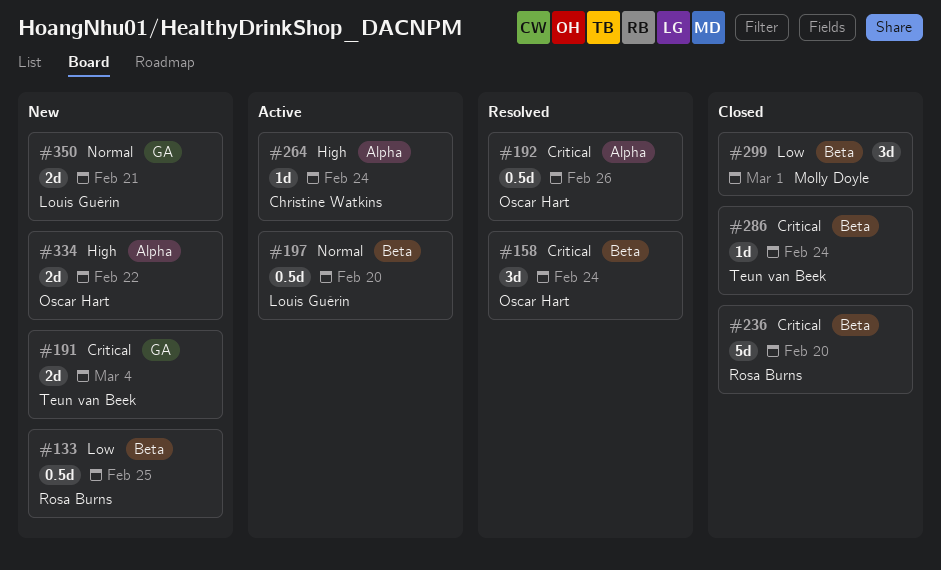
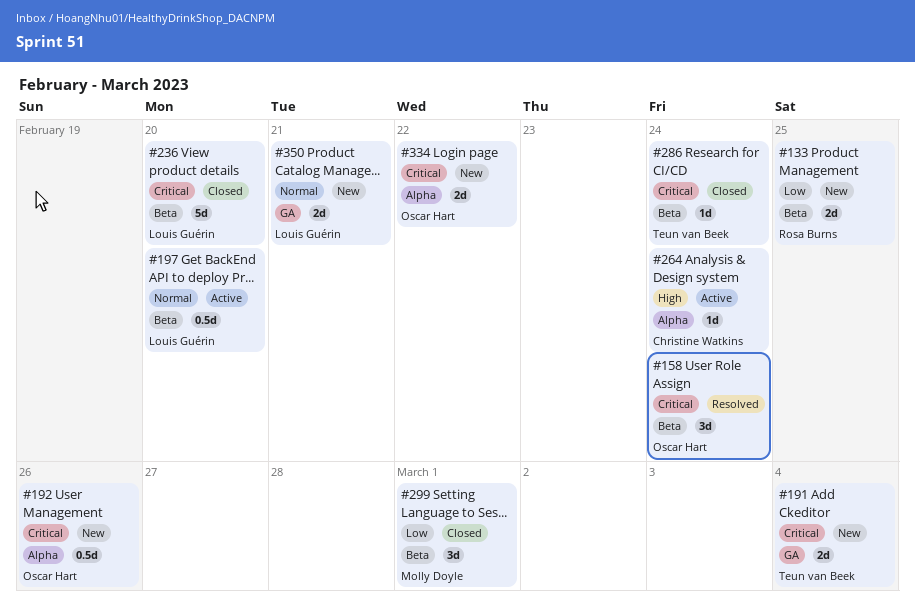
#133, estimate: 0.5d -> 2d
#192, status: Resolved -> New
#236, owner: Rosa Burns -> Louis Guérin
#334, priority: High -> Critical

